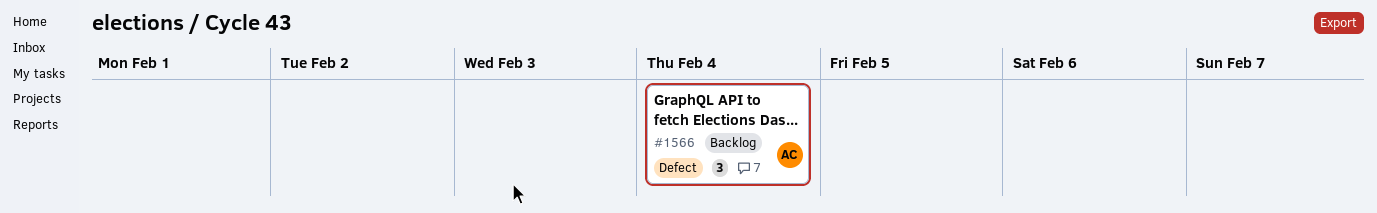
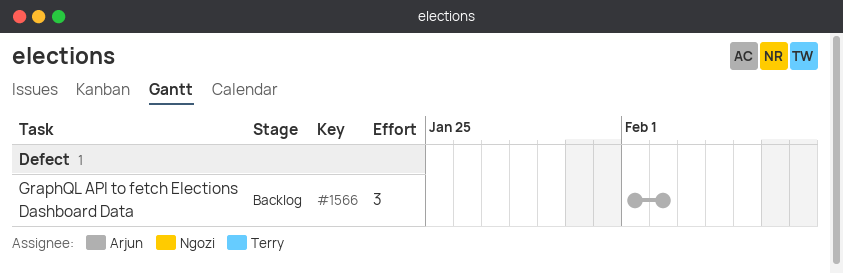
#1566, due: Feb 4 -> Feb 2

